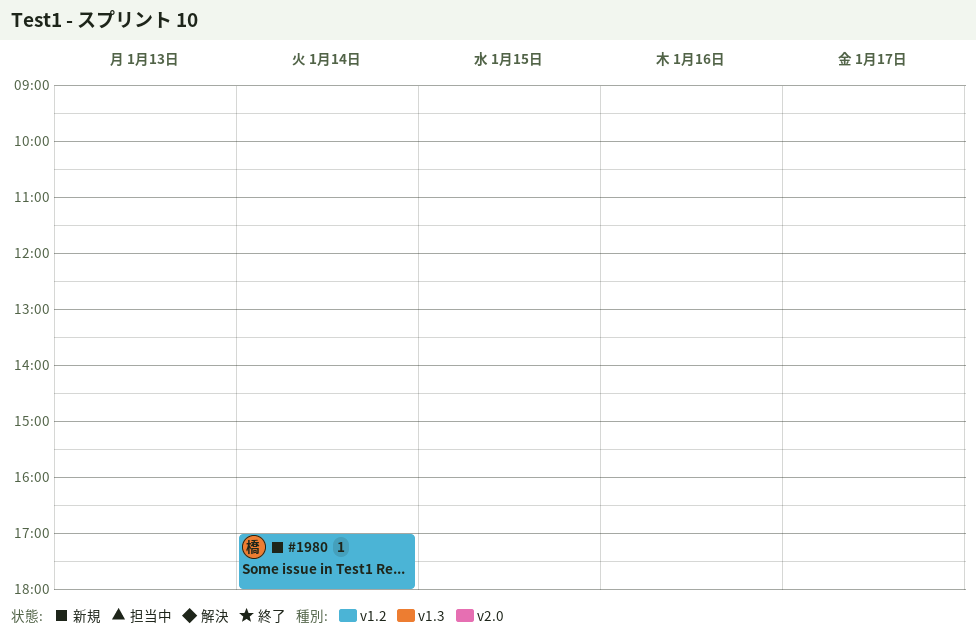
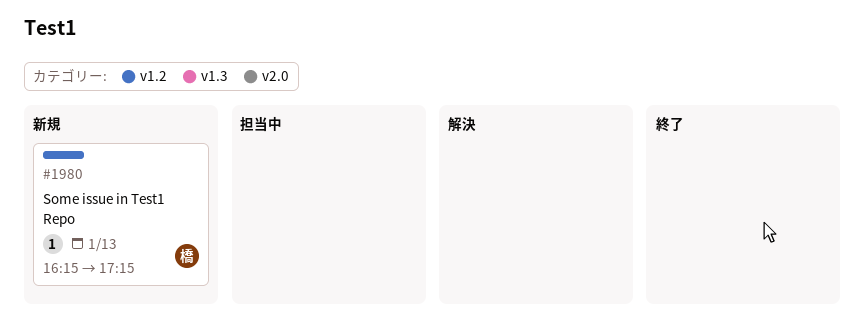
#1980, day: Jan 14 -> Jan 13
#1980, begins: 17:00 -> 16:15
#1980, ends: 18:00 -> 17:15

